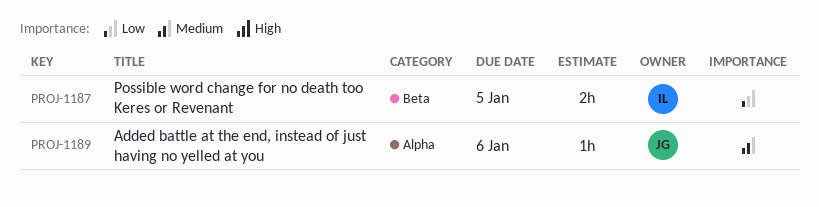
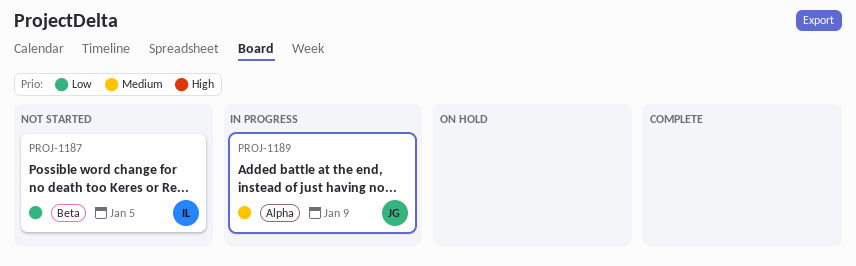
PROJ-1189, due: Jan 6 -> Jan 9

